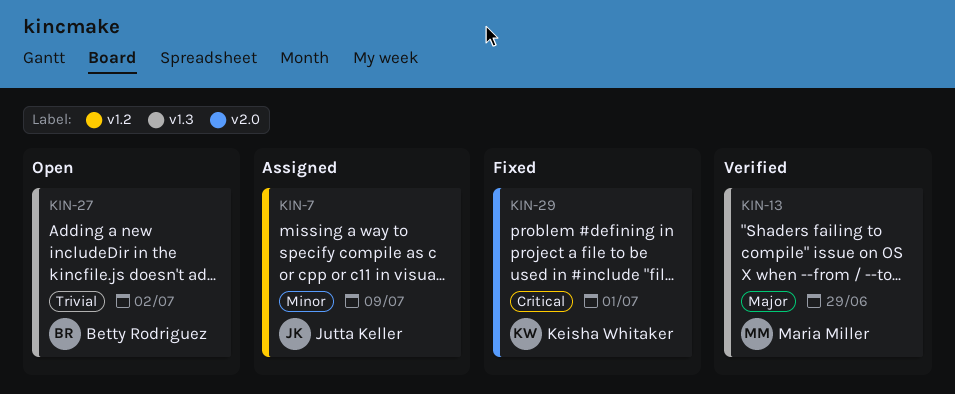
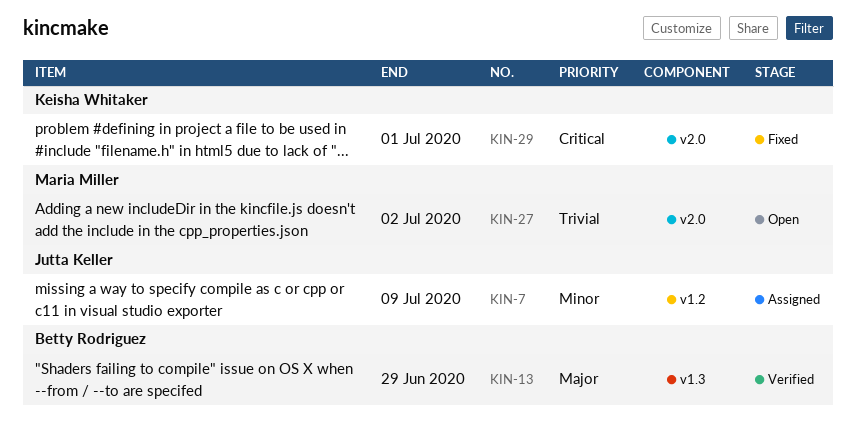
KIN-13, owner: Maria Miller -> Betty Rodriguez
KIN-27, owner: Betty Rodriguez -> Maria Miller
KIN-27, label: v1.3 -> v2.0

